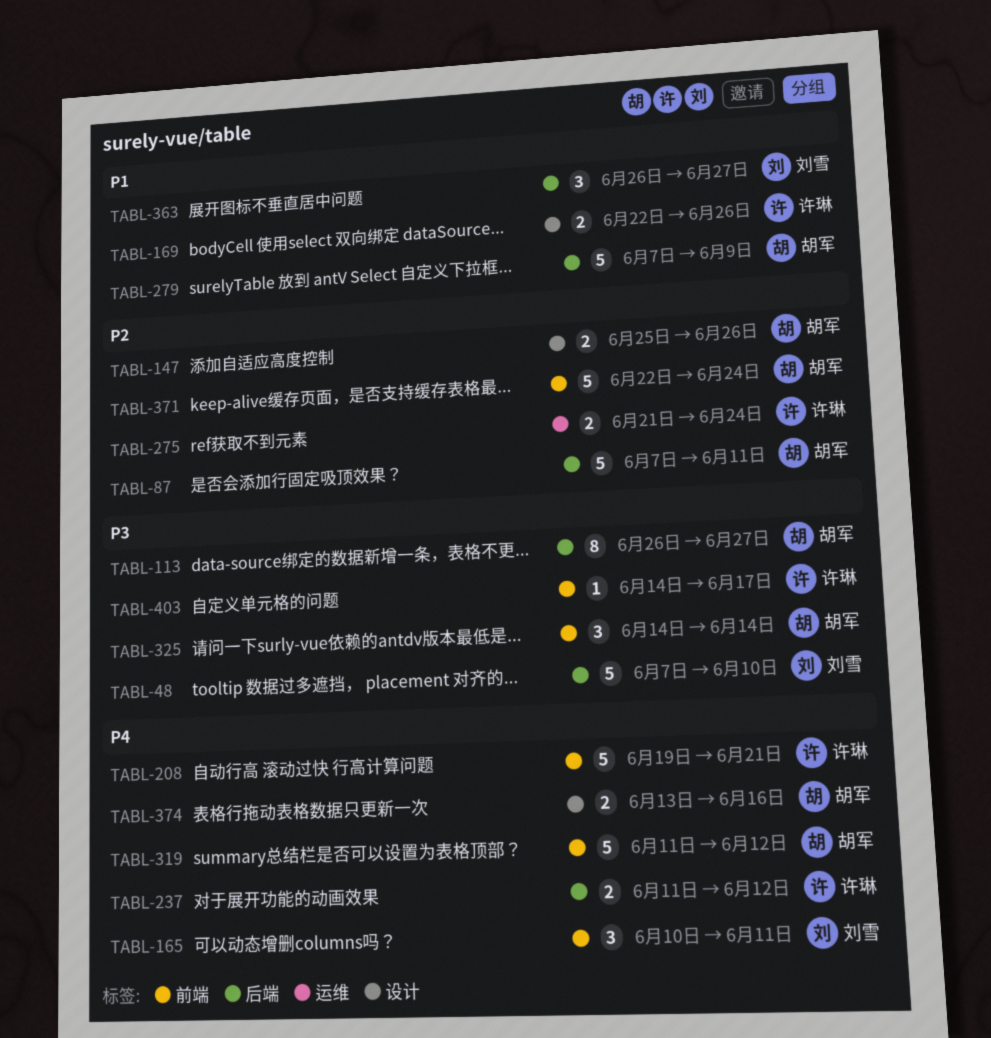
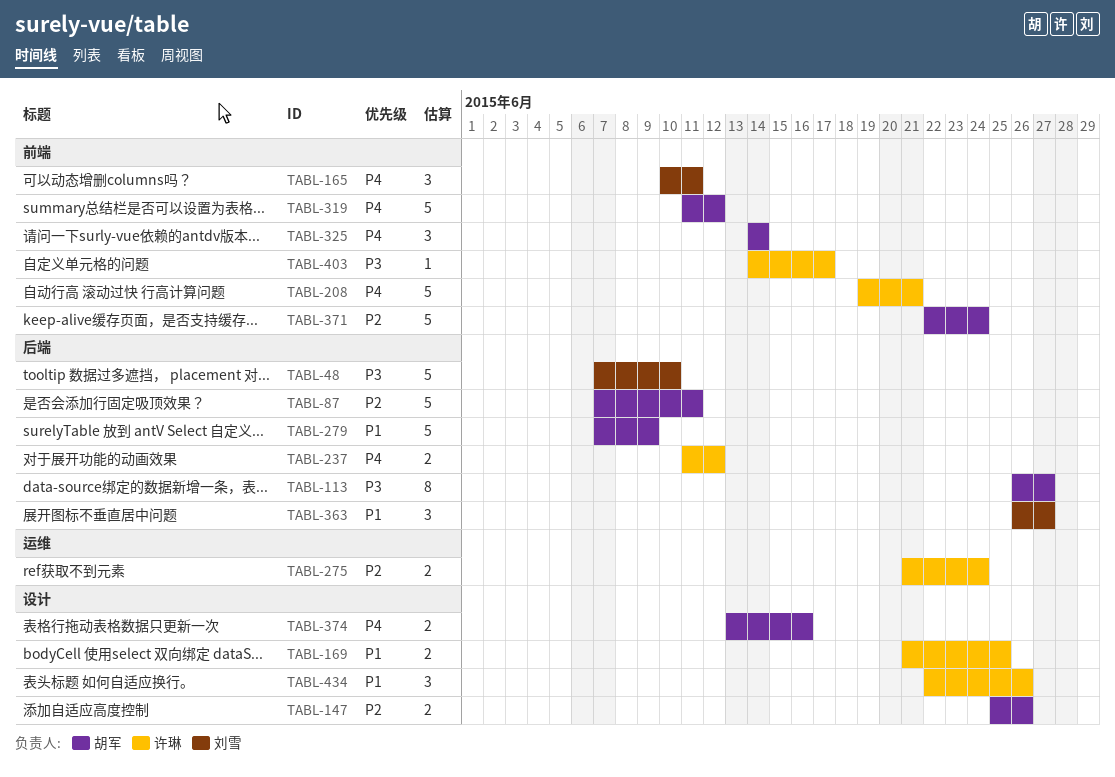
TABL-169, start: Jun 22 -> Jun 21
TABL-169, due: Jun 26 -> Jun 25
TABL-325, priority: P3 -> P4
TABL-434: none -> present

